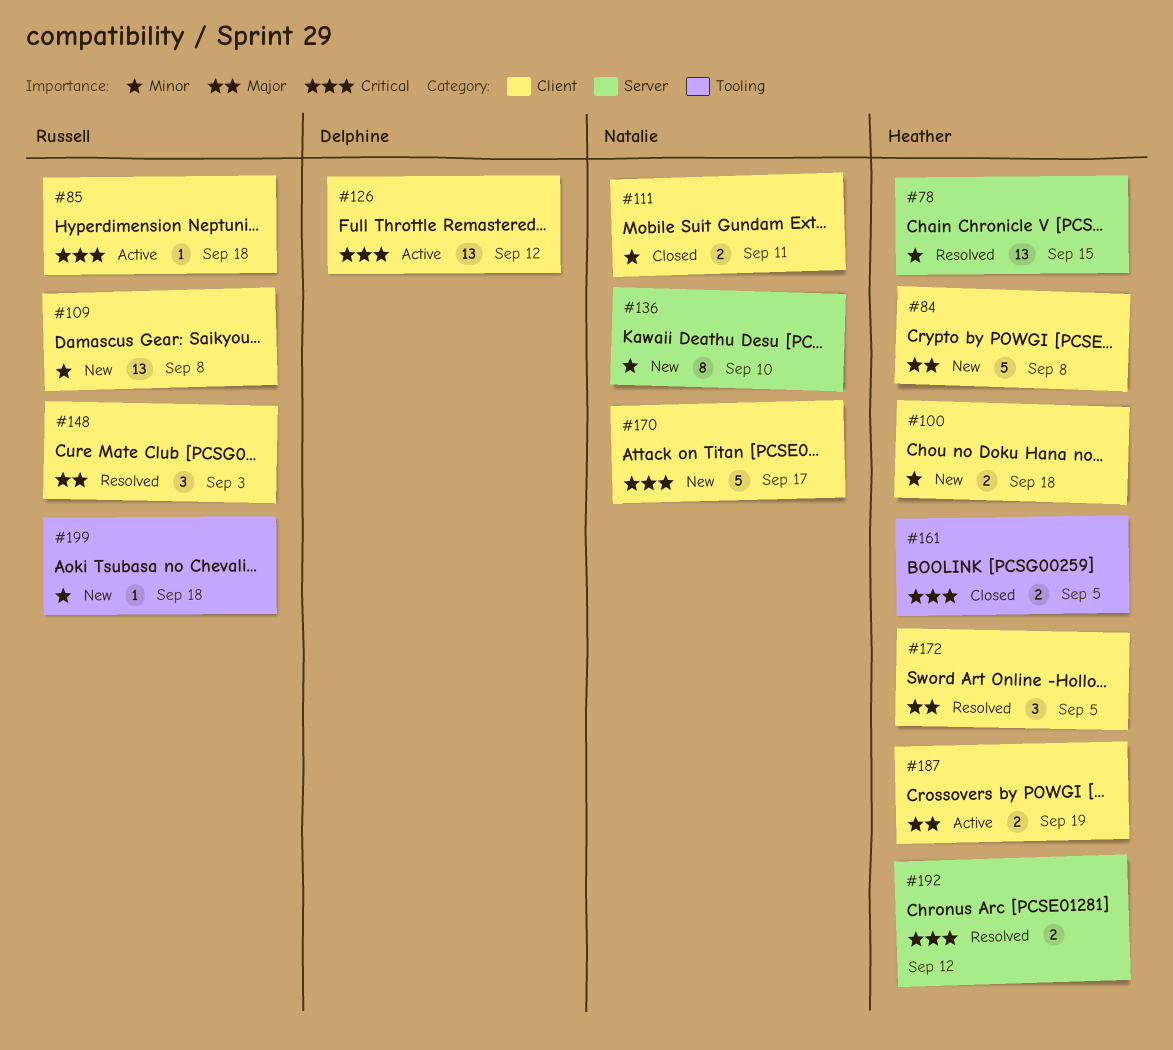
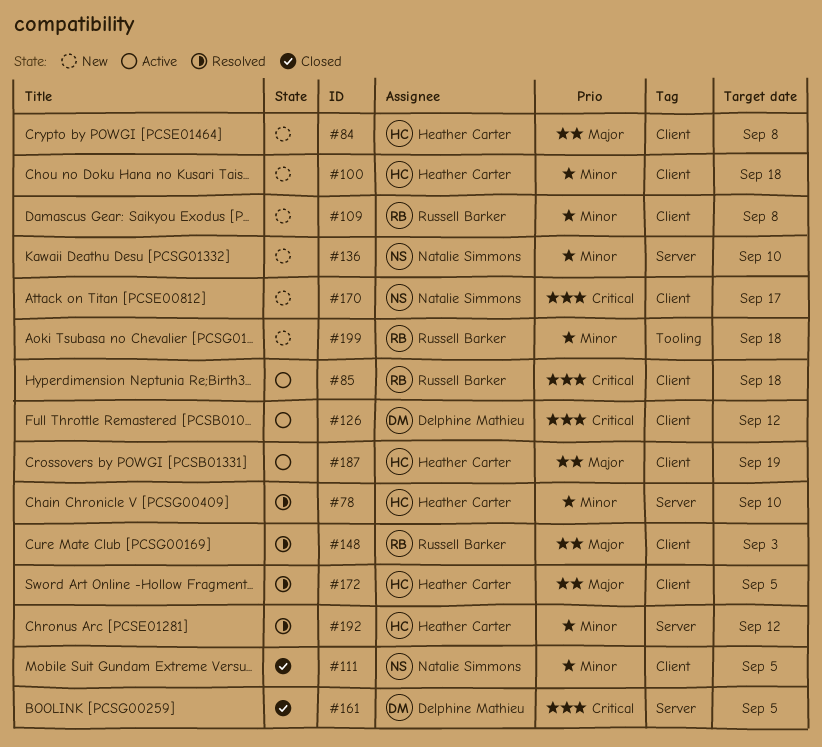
#78, due: Sep 15 -> Sep 10
#111, due: Sep 11 -> Sep 5
#161, owner: Heather Carter -> Delphine Mathieu
#161, label: Tooling -> Server
#192, priority: Critical -> Minor

